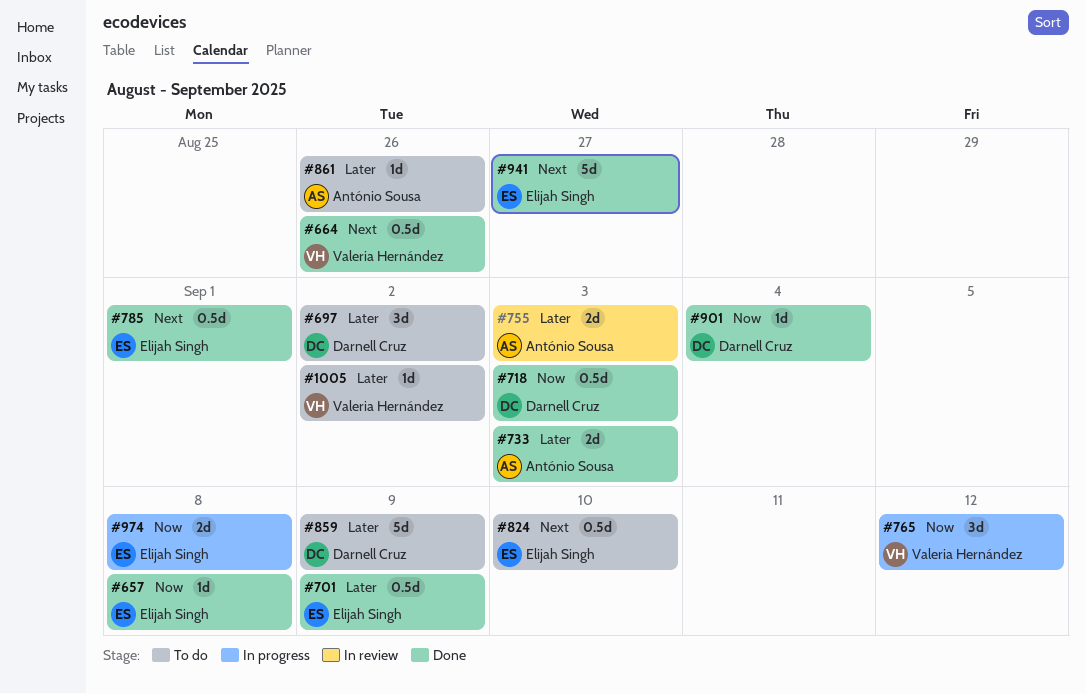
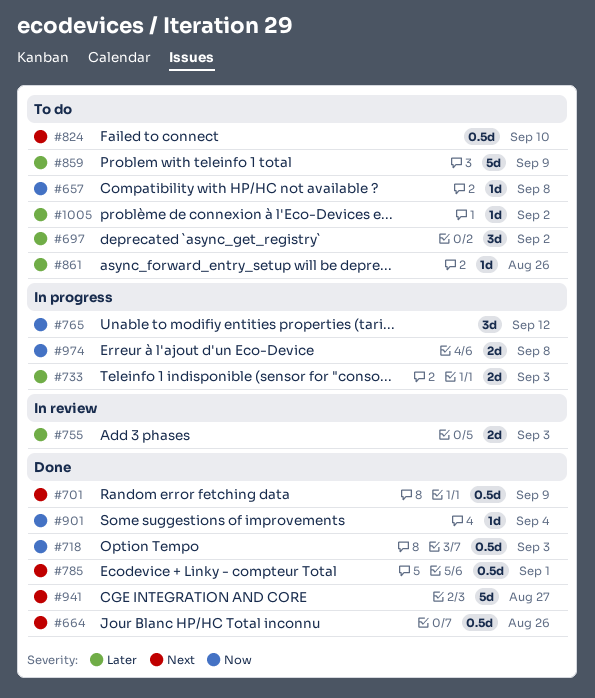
#657, status: Done -> To do
#701, priority: Later -> Next
#733, status: Done -> In progress

